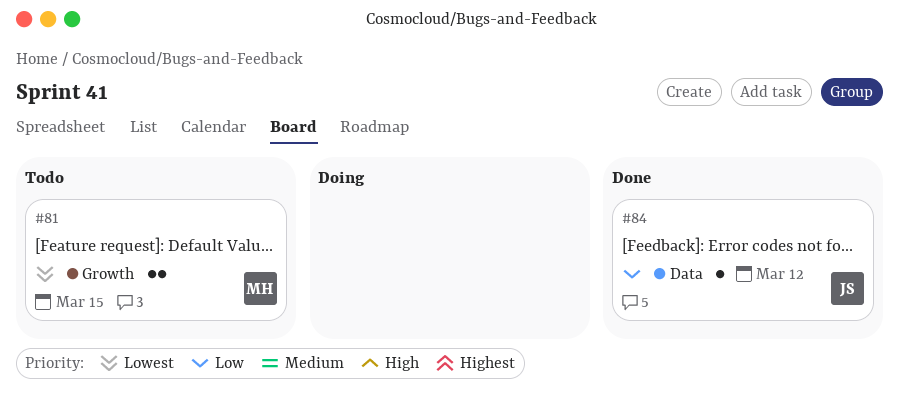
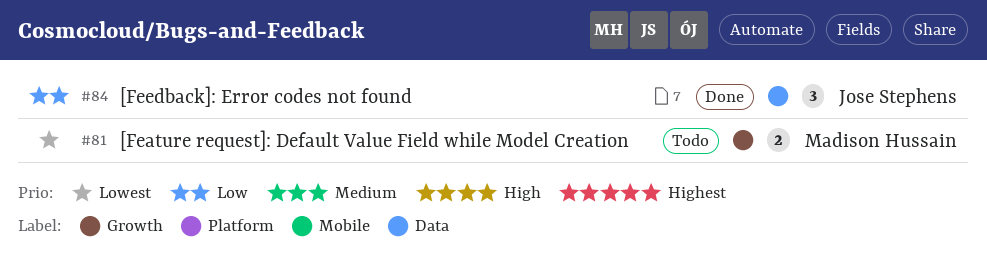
#84, estimate: 1 -> 3

